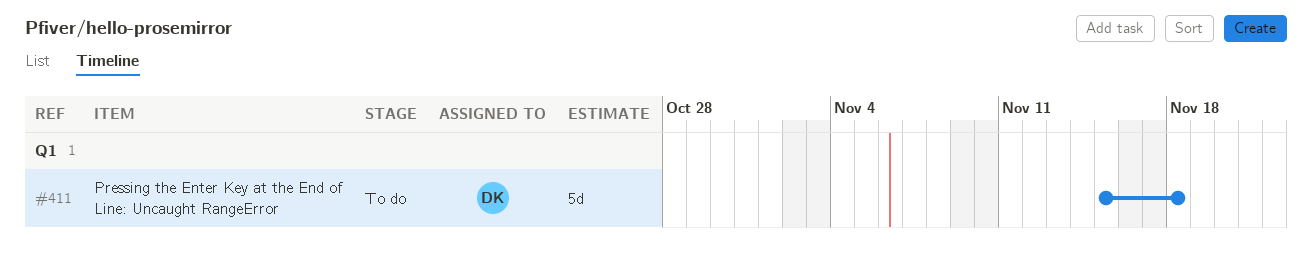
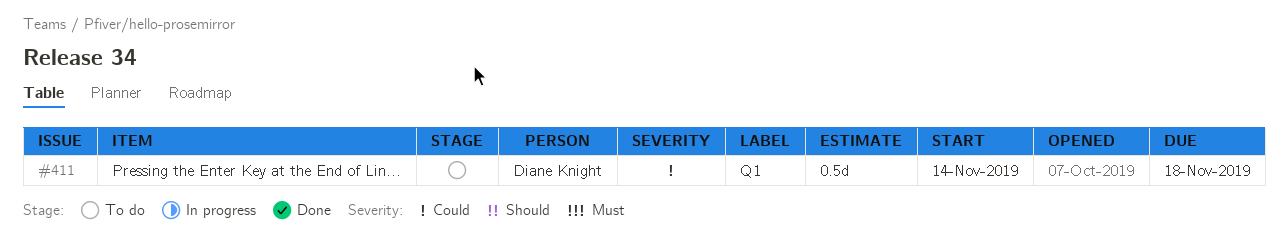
#411, estimate: 5d -> 0.5d
#411, start: Nov 15 -> Nov 14

